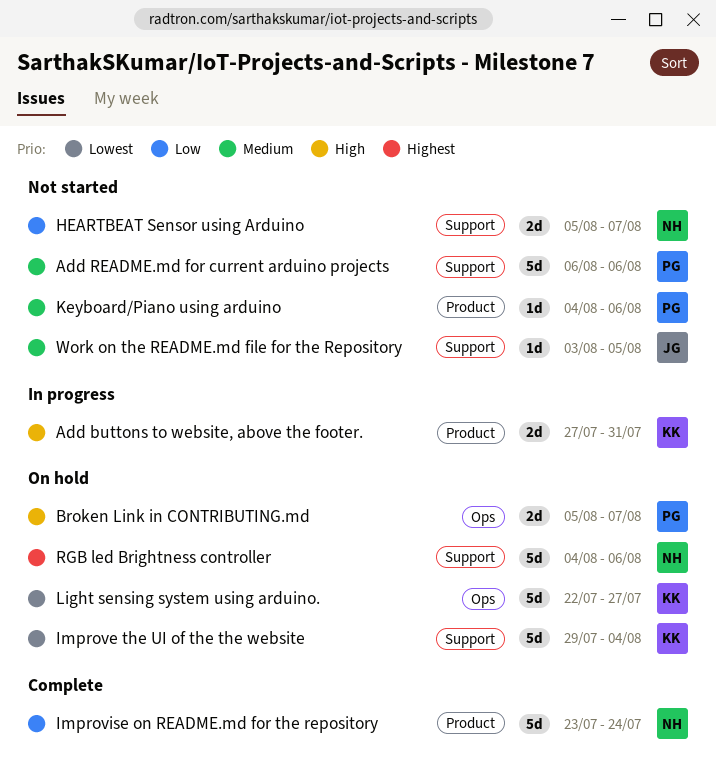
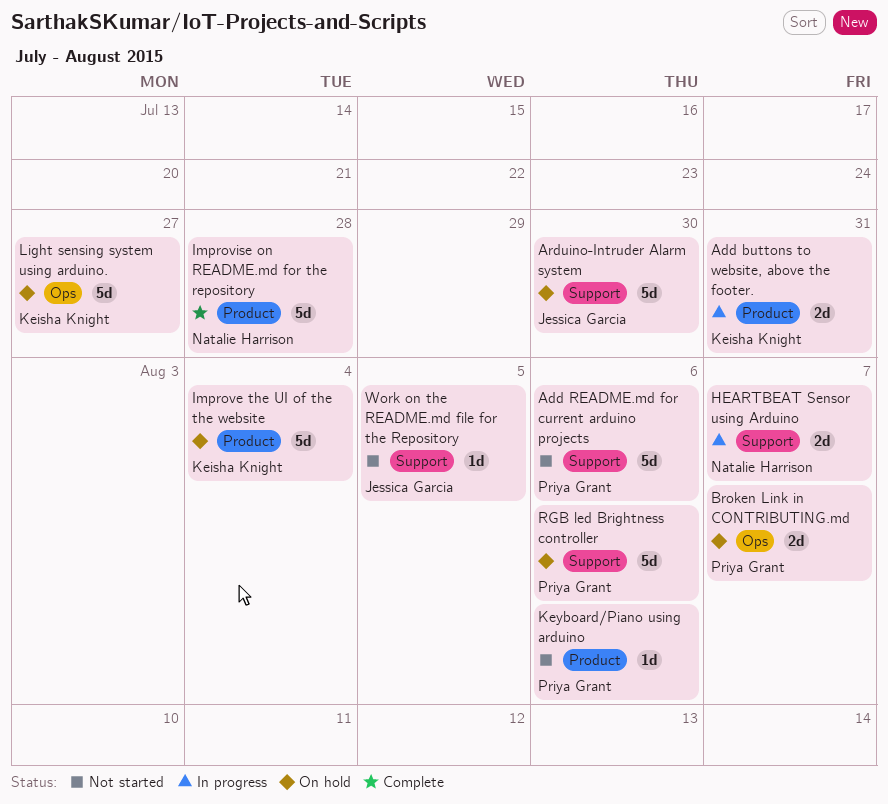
Arduino-Intruder Alarm system: none -> present
HEARTBEAT Sensor using Arduino, status: Not started -> In progress
Improve the UI of the the website, label: Support -> Product
Improvise on README.md for the repository, due: Jul 24 -> Jul 28
RGB led Brightness controller, owner: Natalie Harrison -> Priya Grant

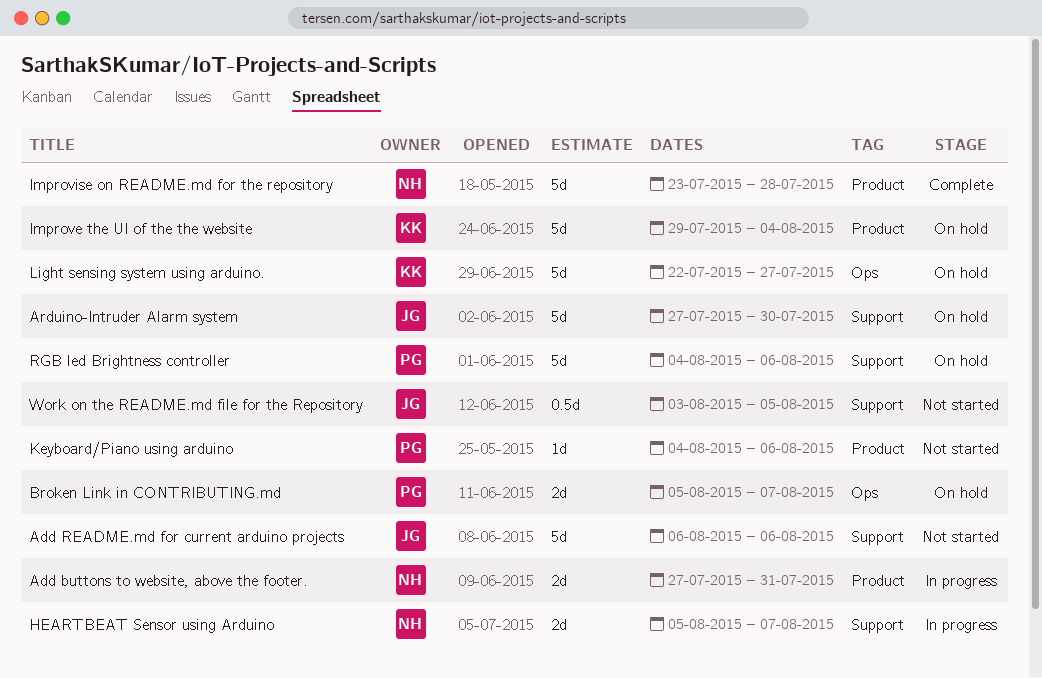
Add buttons to website, above the footer., owner: Keisha Knight -> Natalie Harrison
Add README.md for current arduino projects, owner: Priya Grant -> Jessica Garcia
Work on the README.md file for the Repository, estimate: 1d -> 0.5d

